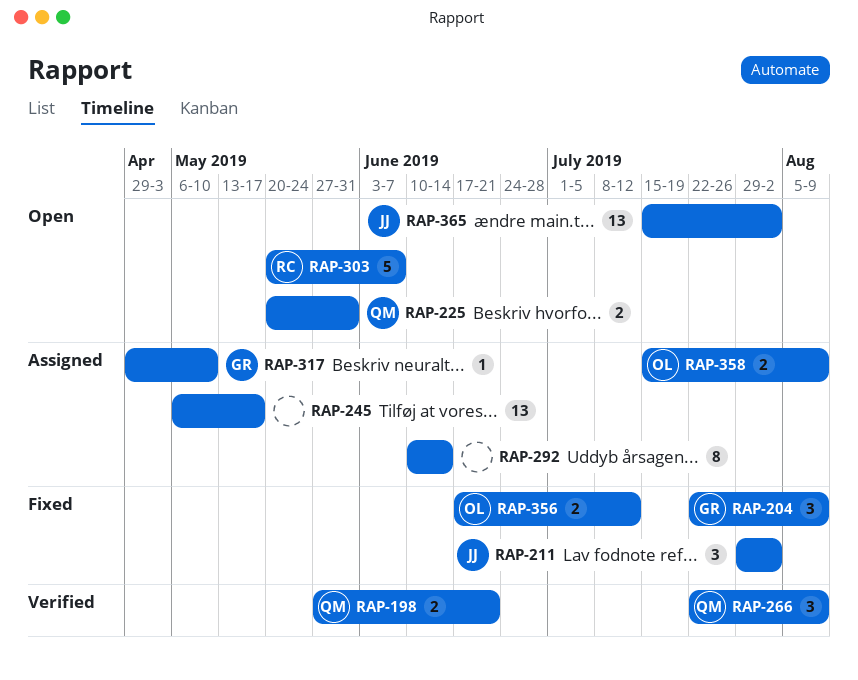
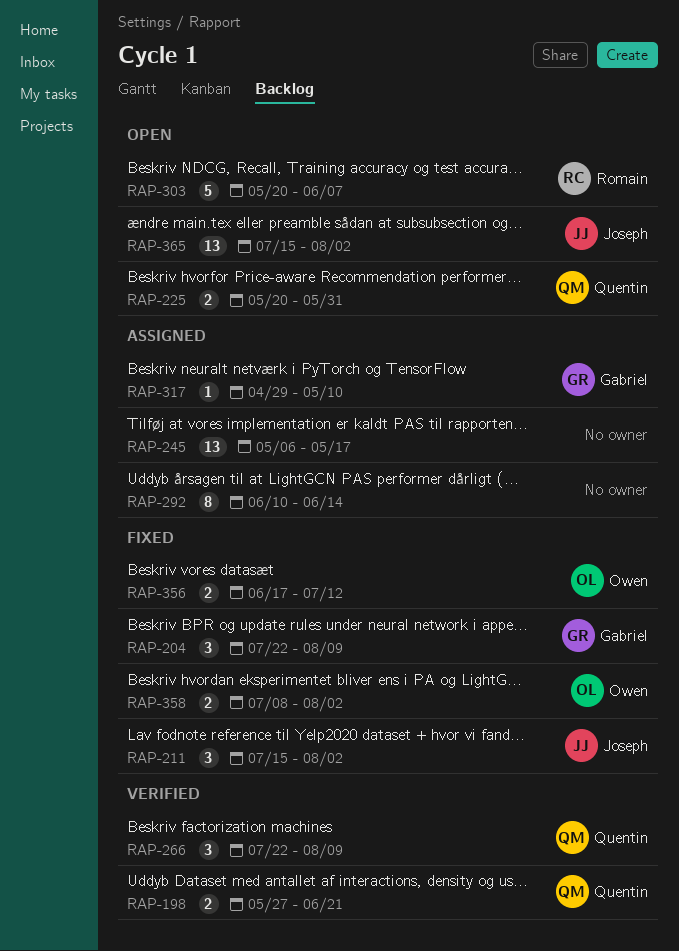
RAP-211, start: Jul 29 -> Jul 15
RAP-358, status: Assigned -> Fixed
RAP-358, start: Jul 15 -> Jul 8
RAP-358, due: Aug 9 -> Aug 2

